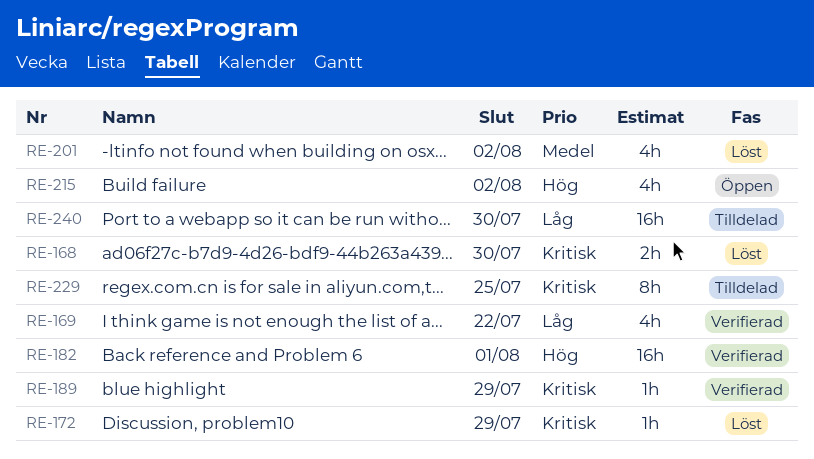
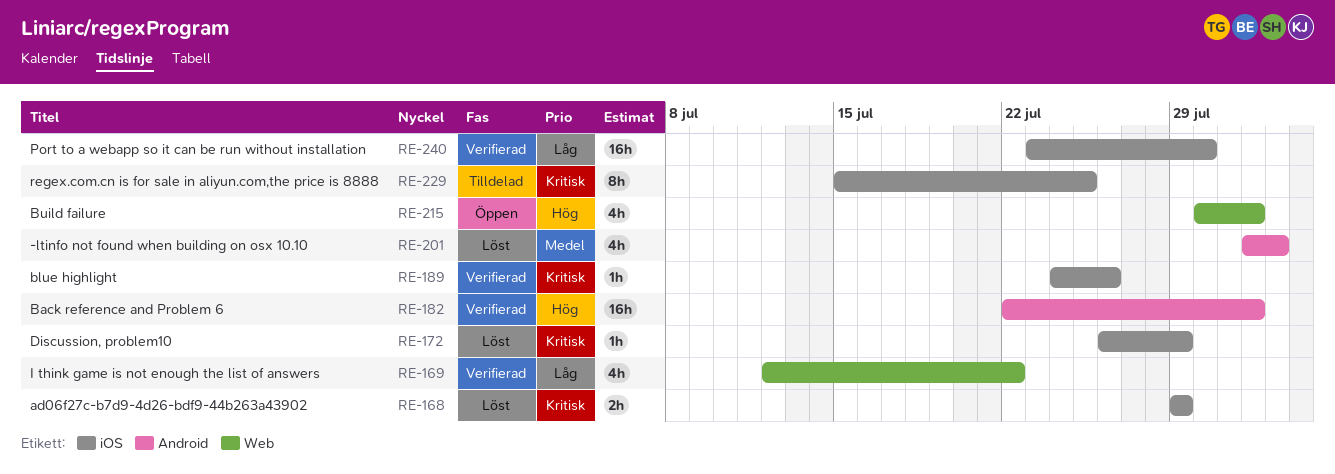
RE-168, due: Jul 30 -> Jul 29
RE-189, due: Jul 29 -> Jul 26
RE-215, due: Aug 2 -> Aug 1
RE-240, status: Tilldelad -> Verifierad

